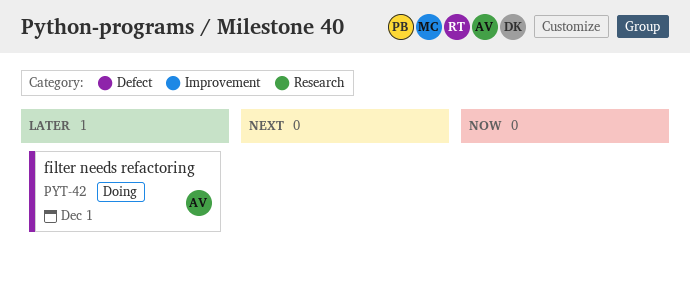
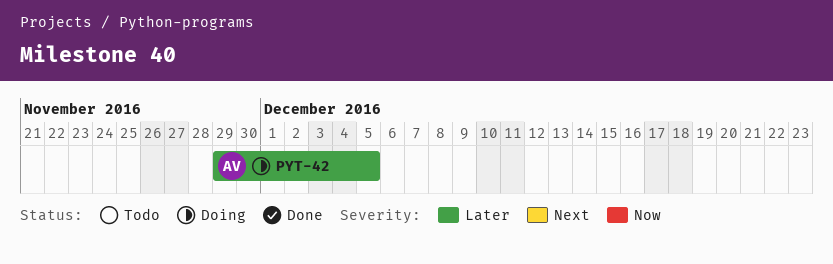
PYT-42, due: Dec 1 -> Dec 5

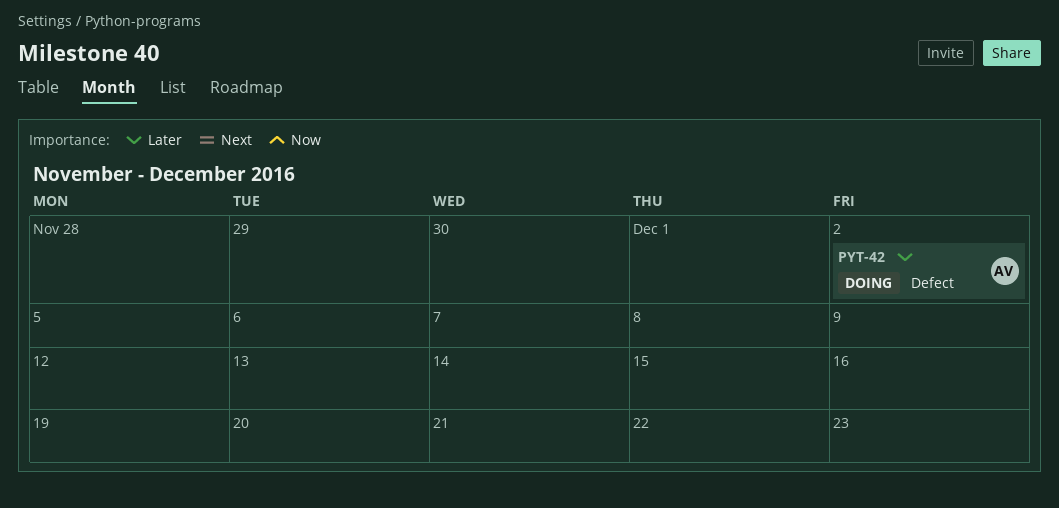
PYT-42, due: Dec 5 -> Dec 2

